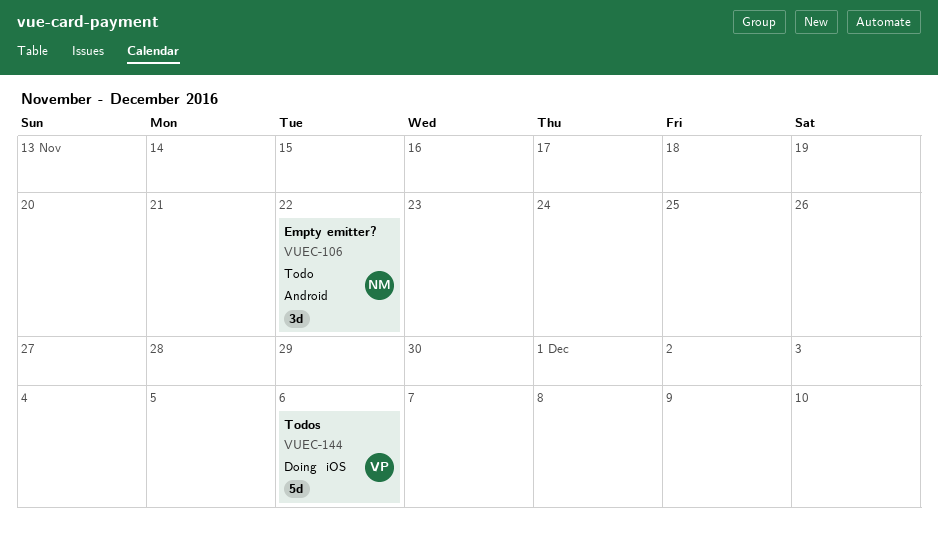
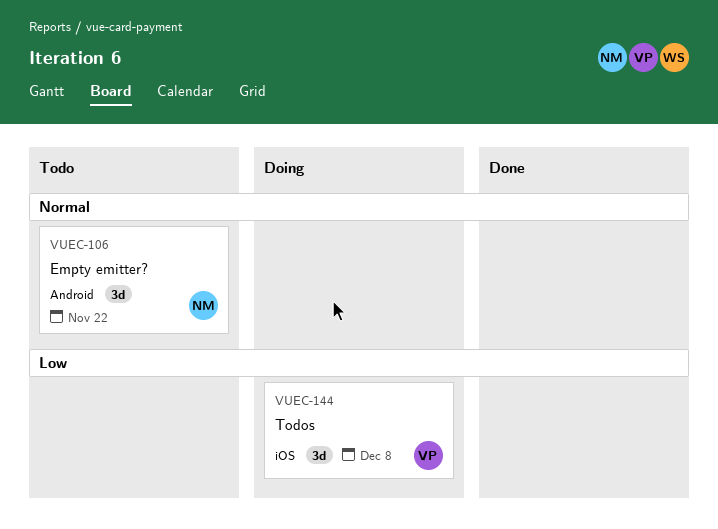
VUEC-144, estimate: 5d -> 3d
VUEC-144, due: Dec 6 -> Dec 8

